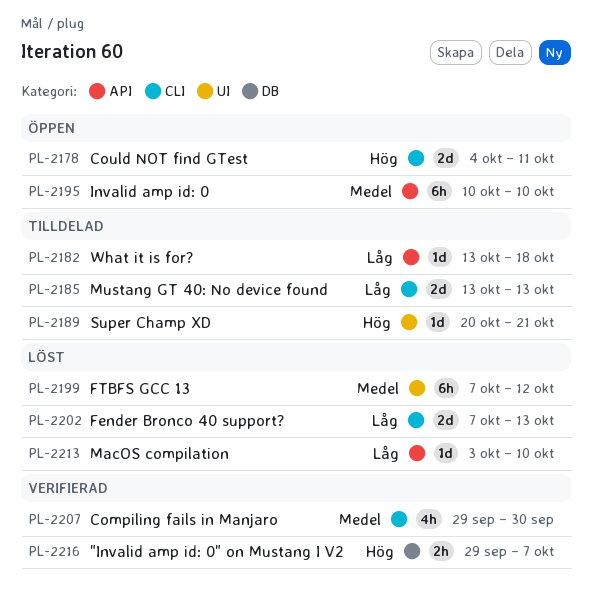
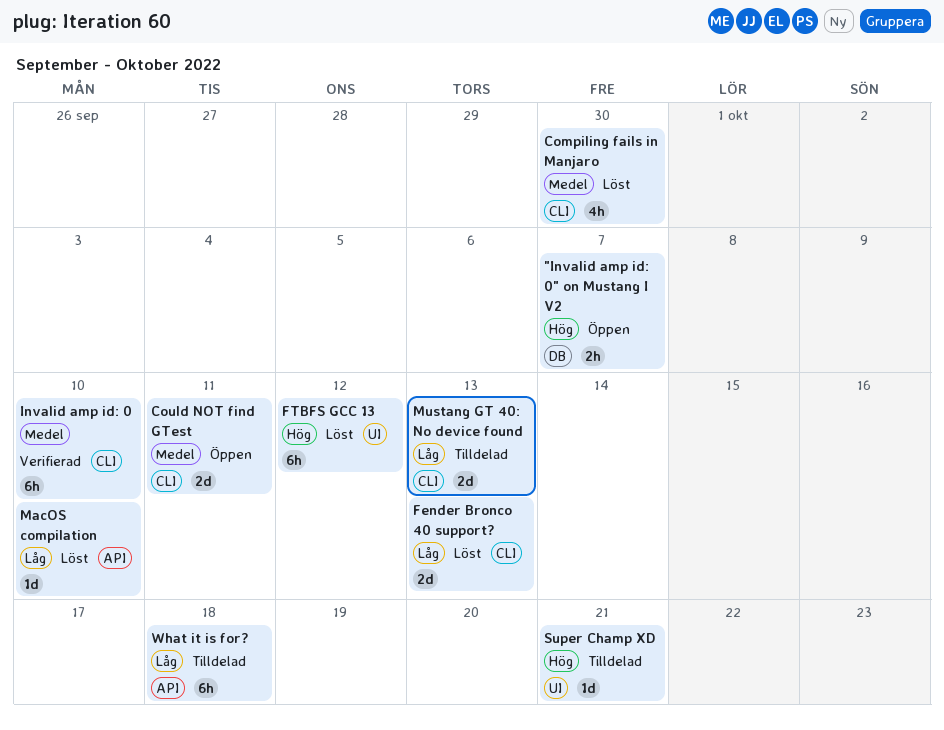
"Invalid amp id: 0" on Mustang I V2, status: Verifierad -> Öppen
Compiling fails in Manjaro, status: Verifierad -> Löst
Could NOT find GTest, priority: Hög -> Medel
FTBFS GCC 13, priority: Medel -> Hög
Invalid amp id: 0, status: Öppen -> Verifierad
Invalid amp id: 0, label: API -> CLI
What it is for?, estimate: 1d -> 6h

